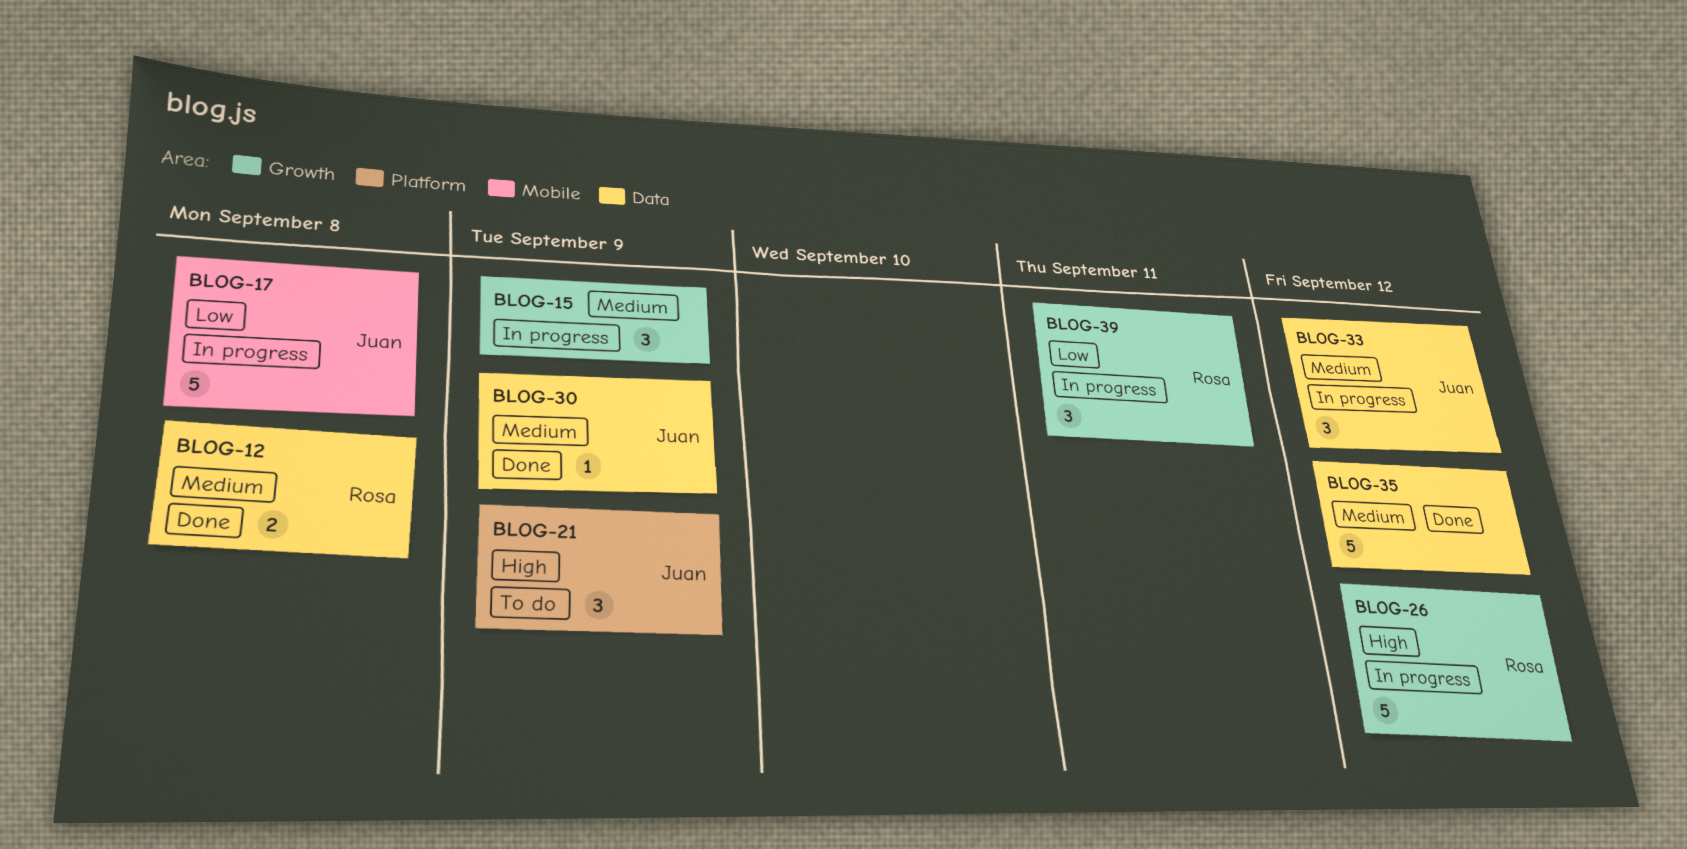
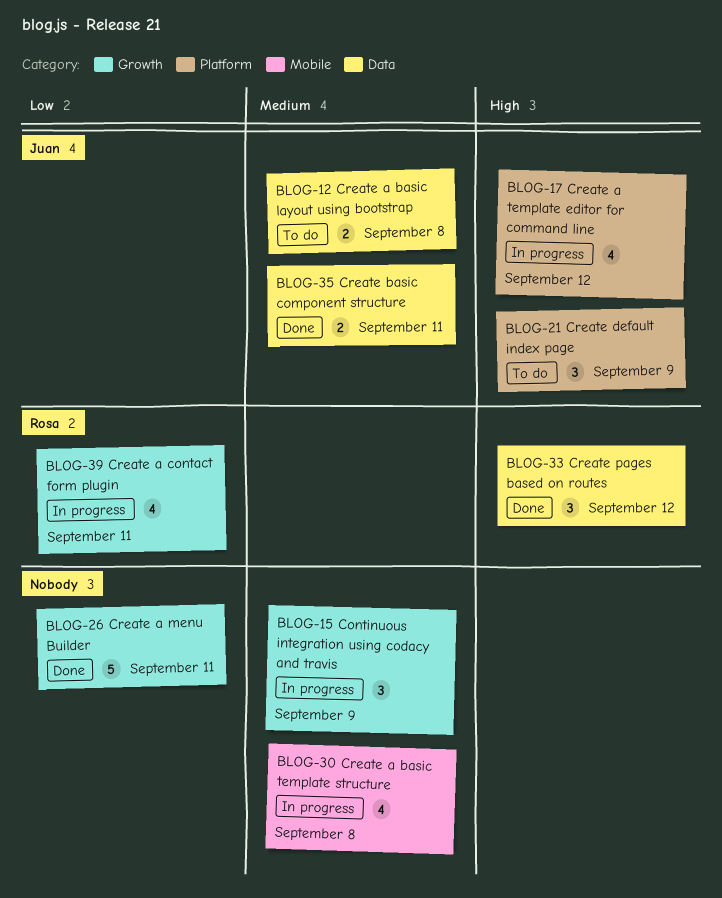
BLOG-12, status: Done -> To do
BLOG-12, owner: Rosa -> Juan
BLOG-17, priority: Low -> High
BLOG-17, label: Mobile -> Platform
BLOG-17, estimate: 5 -> 4
BLOG-17, due: Sep 8 -> Sep 12
BLOG-26, status: In progress -> Done
BLOG-26, owner: Rosa -> none
BLOG-26, priority: High -> Low
BLOG-26, due: Sep 12 -> Sep 11
BLOG-30, status: Done -> In progress
BLOG-30, owner: Juan -> none
BLOG-30, label: Data -> Mobile
BLOG-30, estimate: 1 -> 4
BLOG-30, due: Sep 9 -> Sep 8
BLOG-33, status: In progress -> Done
BLOG-33, owner: Juan -> Rosa
BLOG-33, priority: Medium -> High
BLOG-35, owner: none -> Juan
BLOG-35, estimate: 5 -> 2
BLOG-35, due: Sep 12 -> Sep 11
BLOG-39, estimate: 3 -> 4

